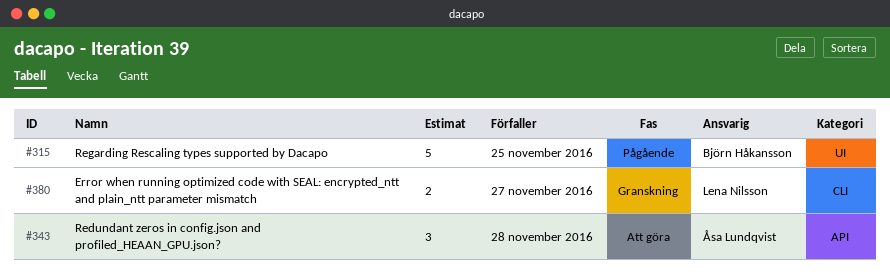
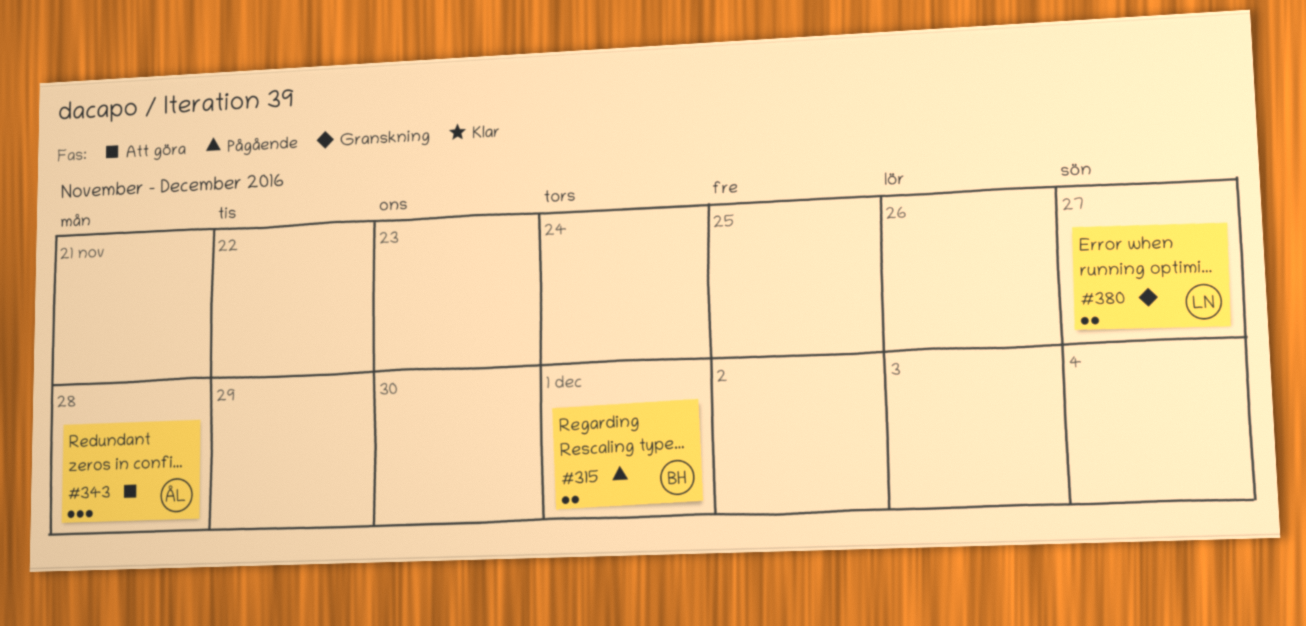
#315, estimate: 5 -> 2
#315, due: Nov 25 -> Dec 1

